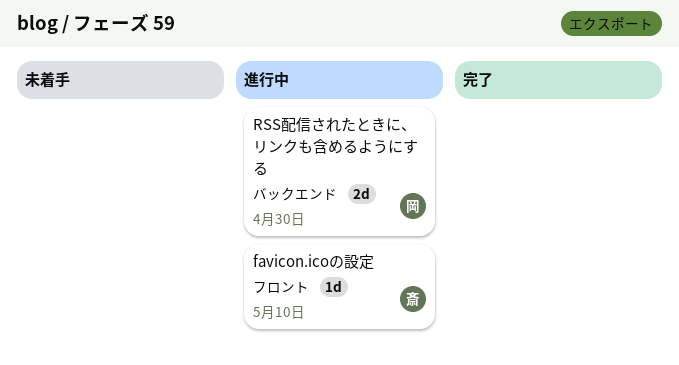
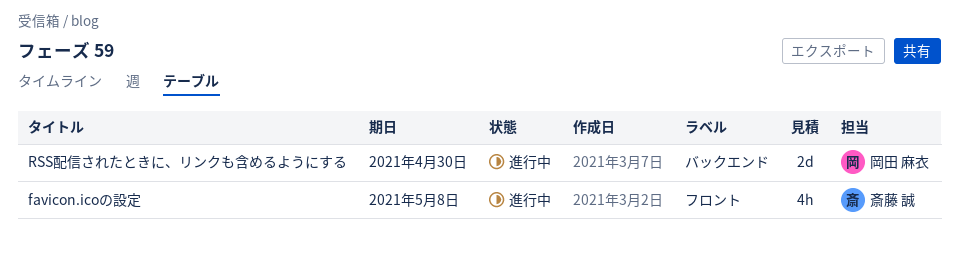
favicon.icoの設定, estimate: 1d -> 4h
favicon.icoの設定, due: May 10 -> May 8

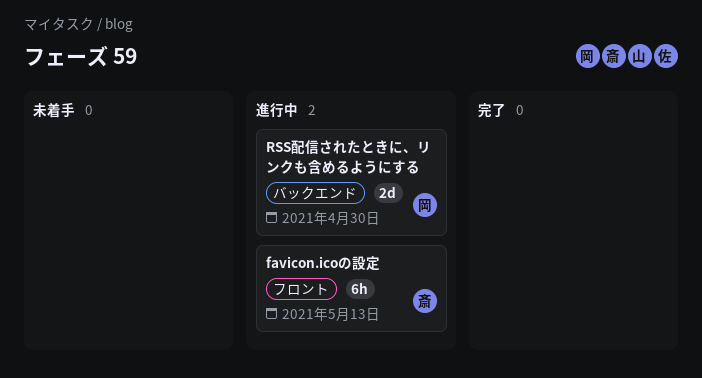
favicon.icoの設定, estimate: 4h -> 6h
favicon.icoの設定, due: May 8 -> May 13

